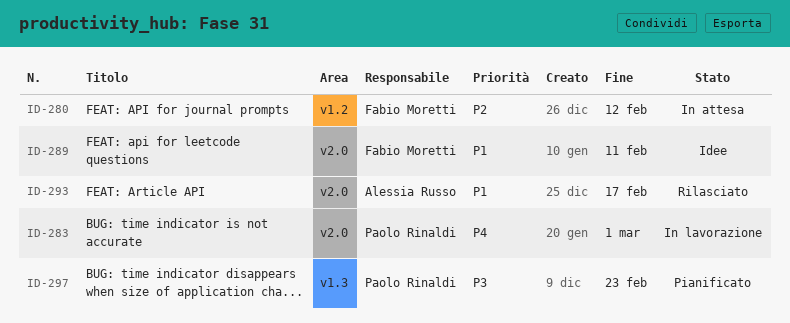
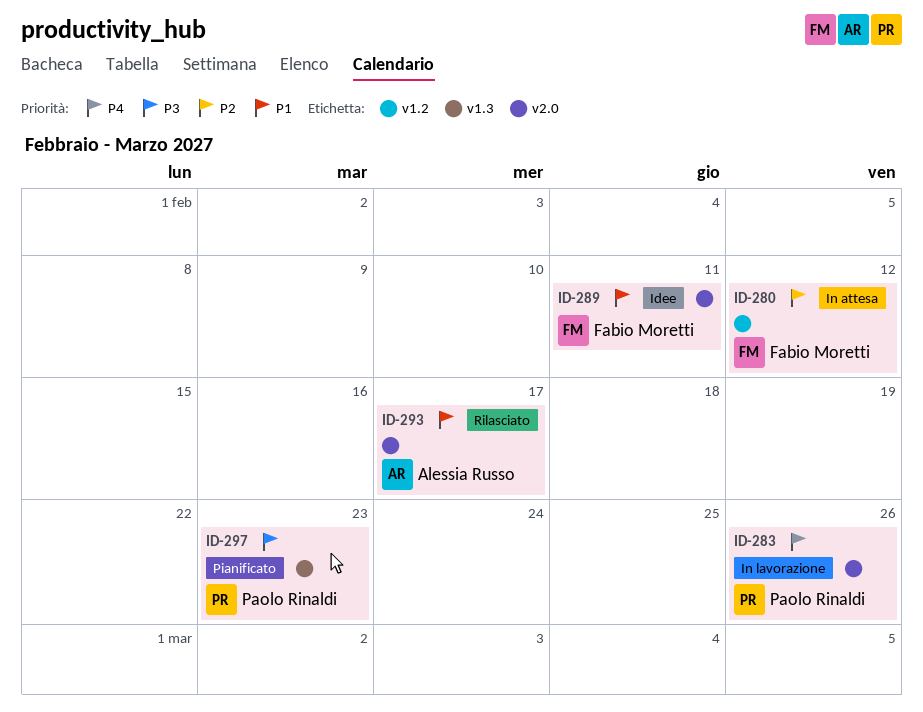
ID-283, due: Mar 1 -> Feb 26

